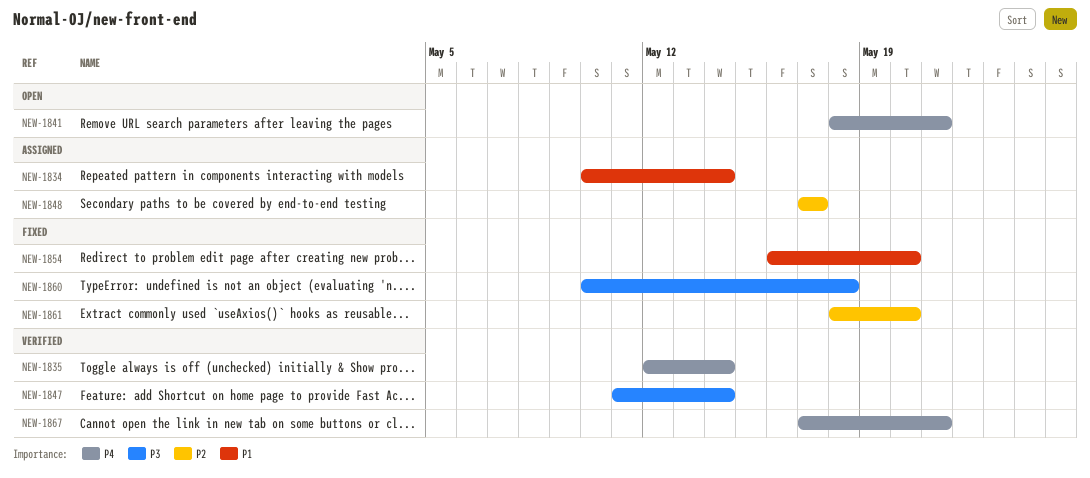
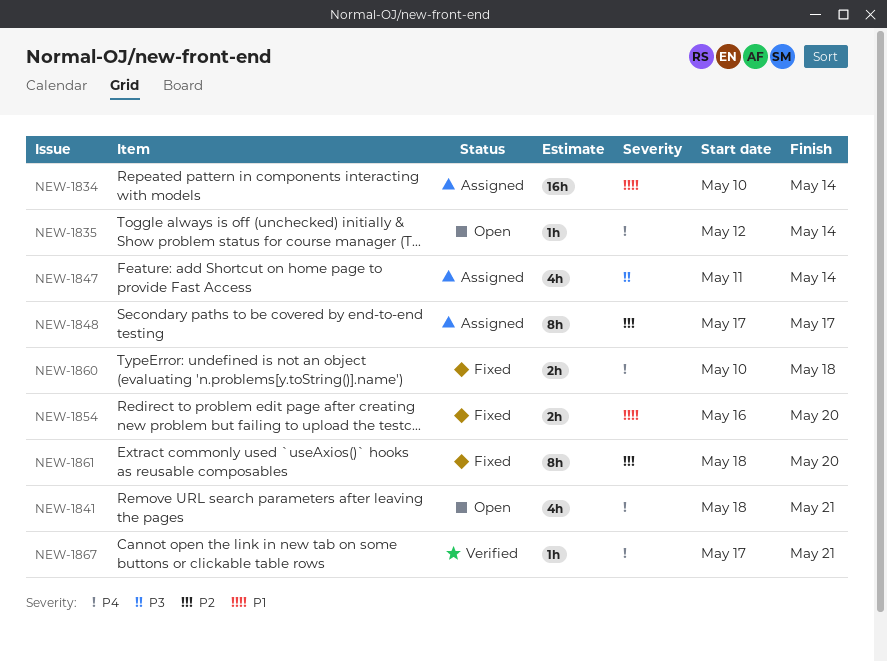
NEW-1835, status: Verified -> Open
NEW-1847, status: Verified -> Assigned
NEW-1860, priority: P3 -> P4

